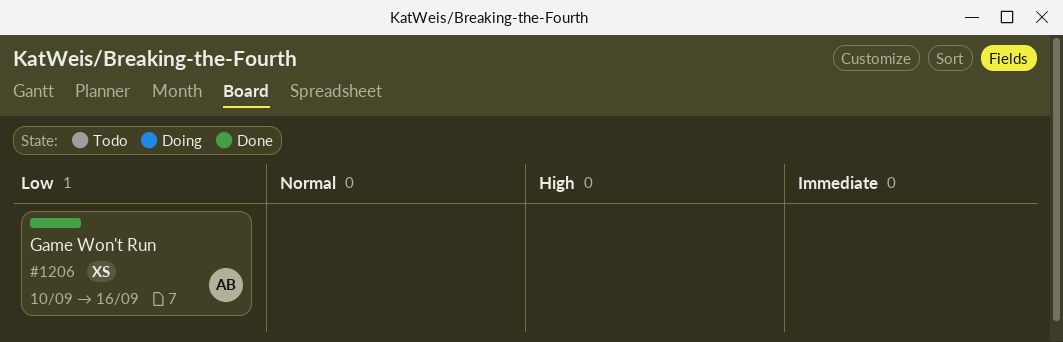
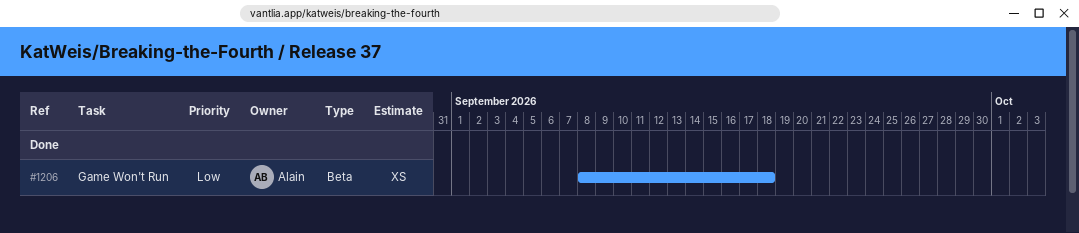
#1206, start: Sep 10 -> Sep 8
#1206, due: Sep 16 -> Sep 18

